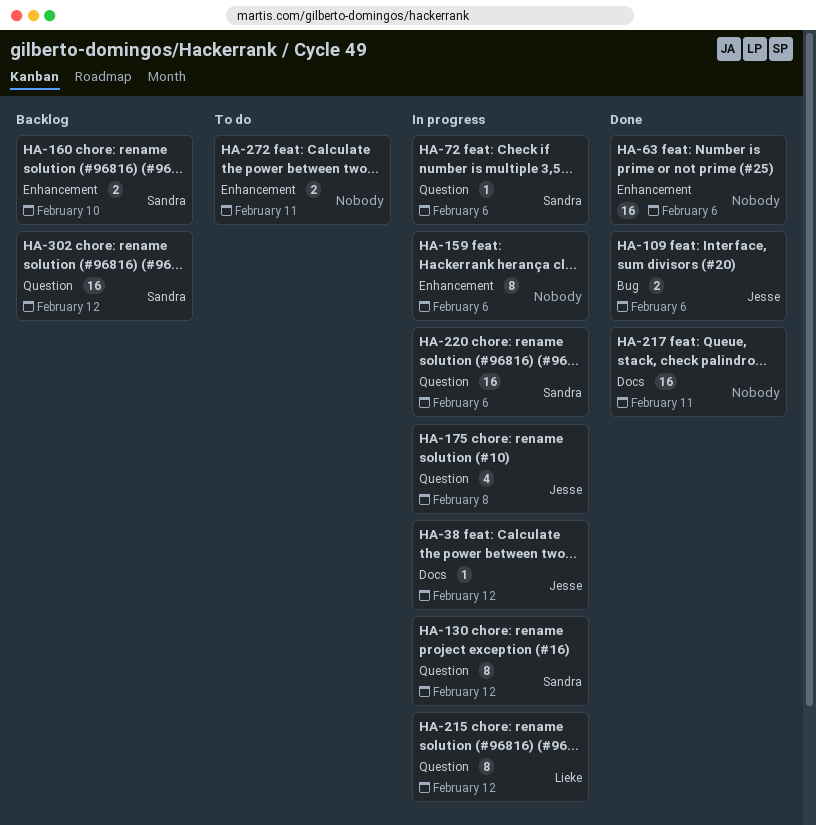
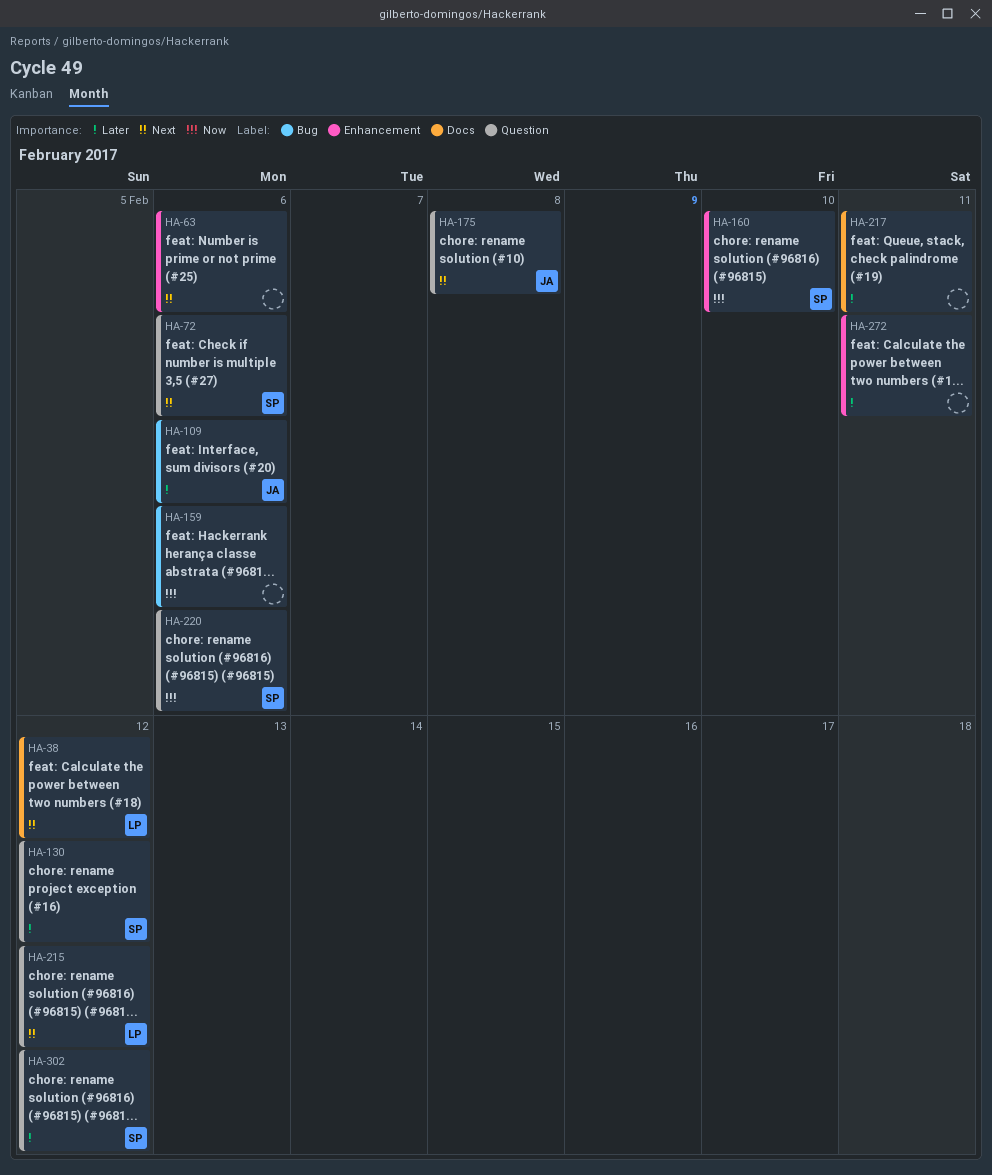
HA-38, owner: Jesse -> Lieke
HA-159, label: Enhancement -> Bug

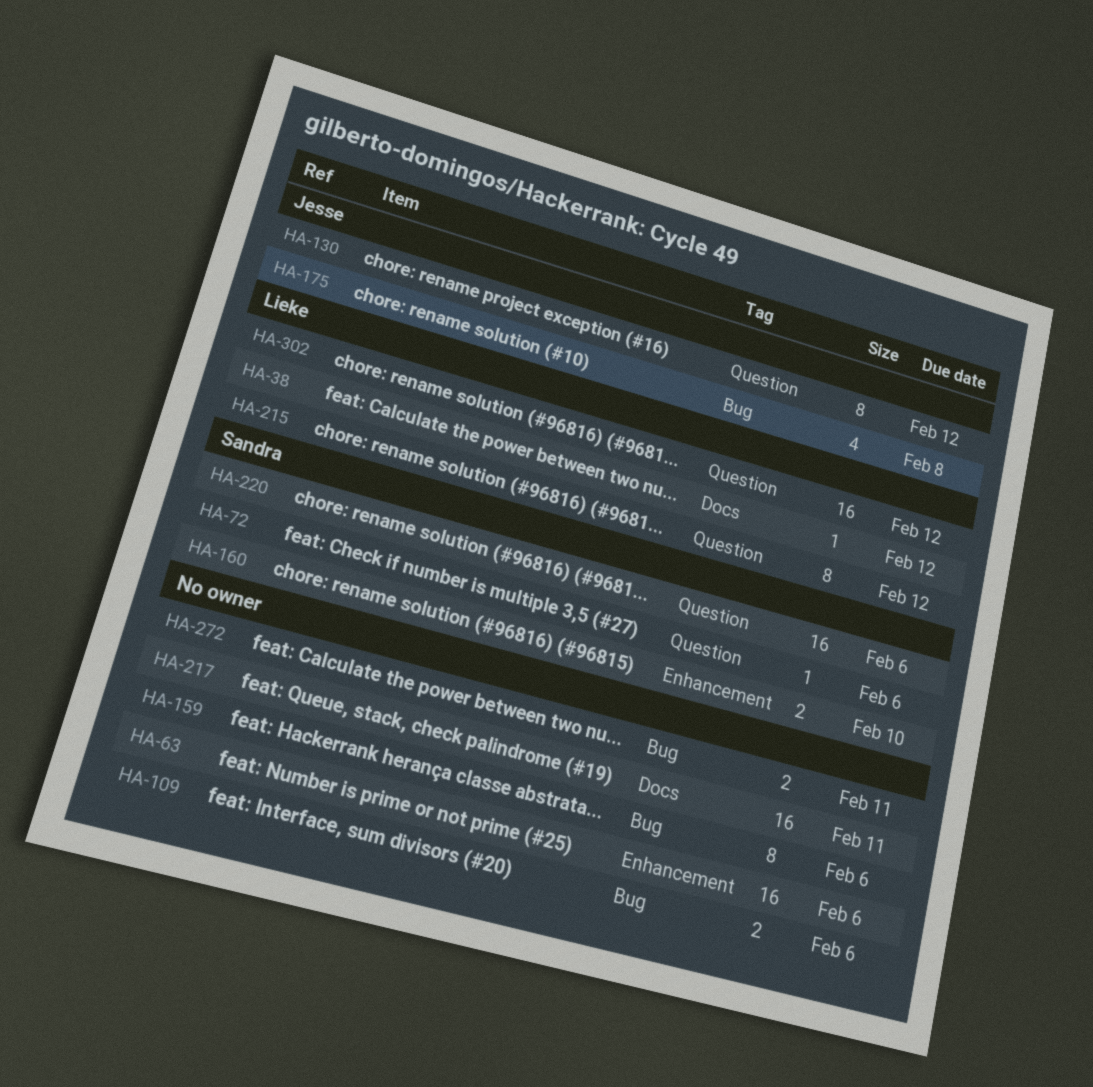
HA-109, owner: Jesse -> none
HA-130, owner: Sandra -> Jesse
HA-175, label: Question -> Bug
HA-272, label: Enhancement -> Bug
HA-302, owner: Sandra -> Lieke

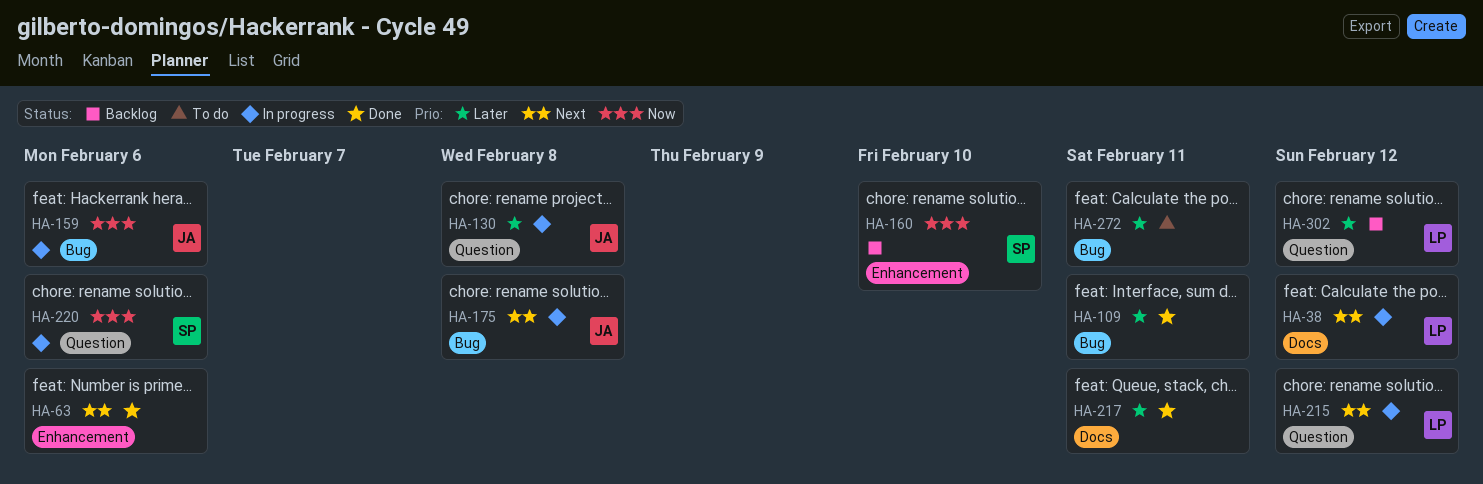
HA-72: present -> none
HA-109, due: Feb 6 -> Feb 11
HA-130, due: Feb 12 -> Feb 8
HA-159, owner: none -> Jesse

